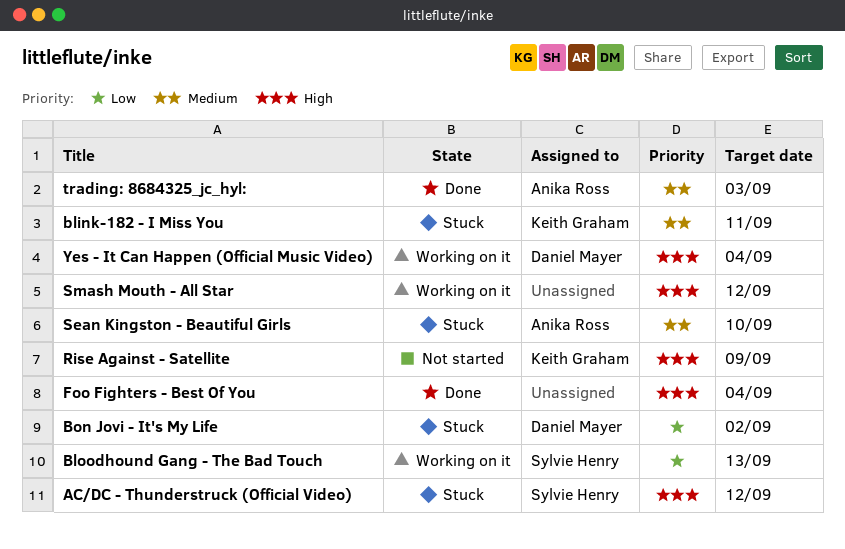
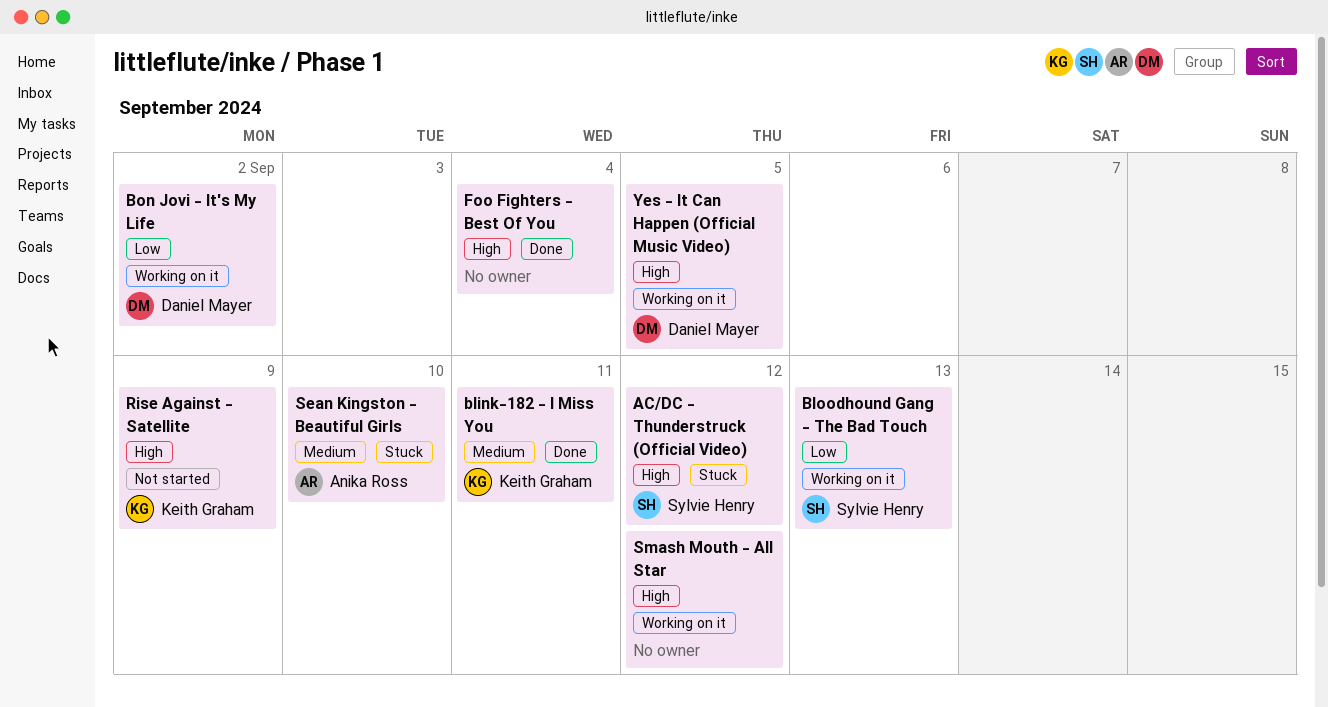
blink-182 - I Miss You, status: Stuck -> Done
Bon Jovi - It's My Life, status: Stuck -> Working on it
trading: 8684325_jc_hyl:: present -> none
Yes - It Can Happen (Official Music Video), due: Sep 4 -> Sep 5

